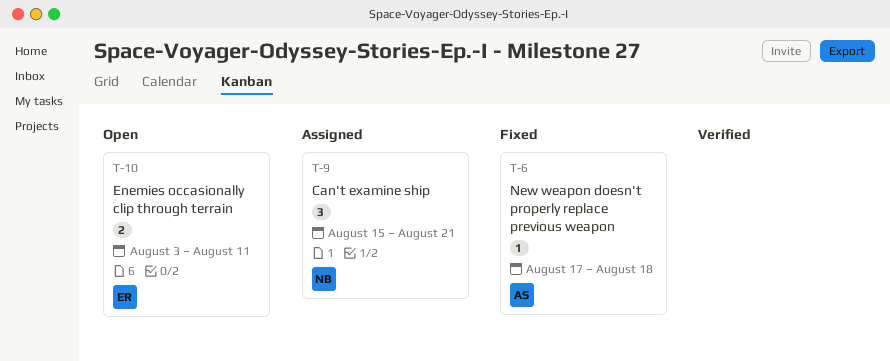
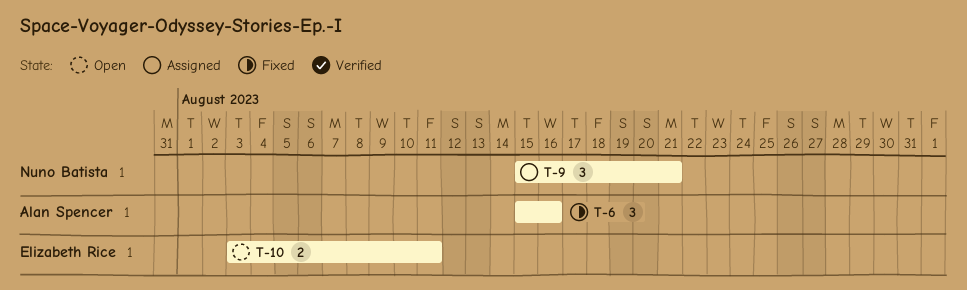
T-6, estimate: 1 -> 3
T-6, start: Aug 17 -> Aug 15
T-6, due: Aug 18 -> Aug 16

